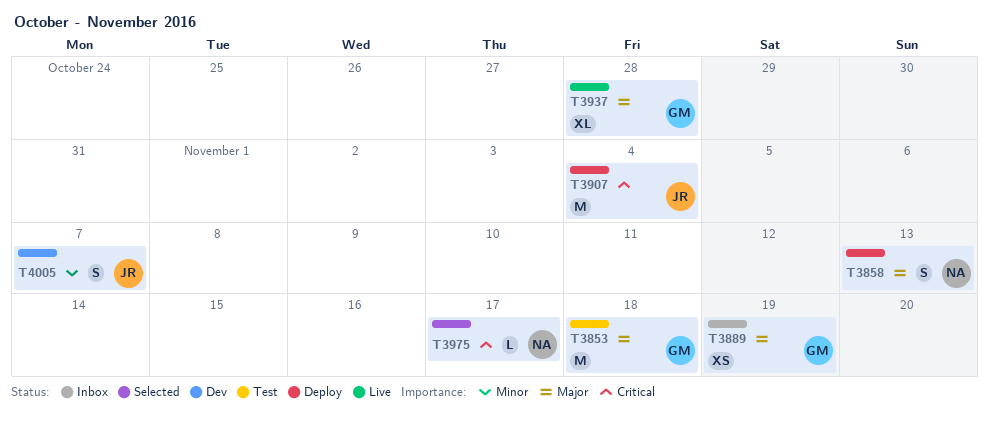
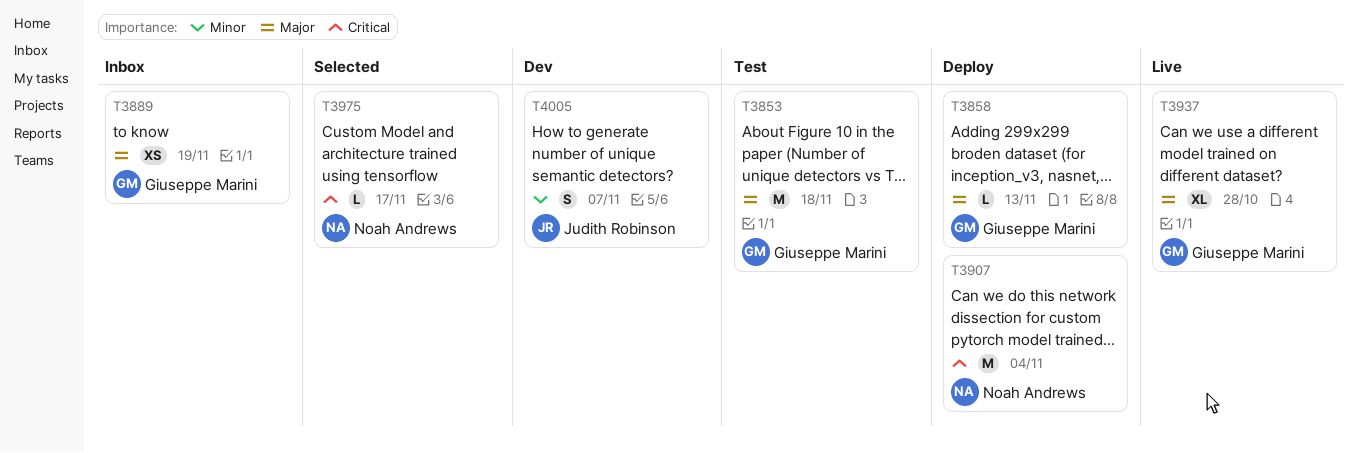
T3858, owner: Noah Andrews -> Giuseppe Marini
T3858, estimate: S -> L
T3907, owner: Judith Robinson -> Noah Andrews

